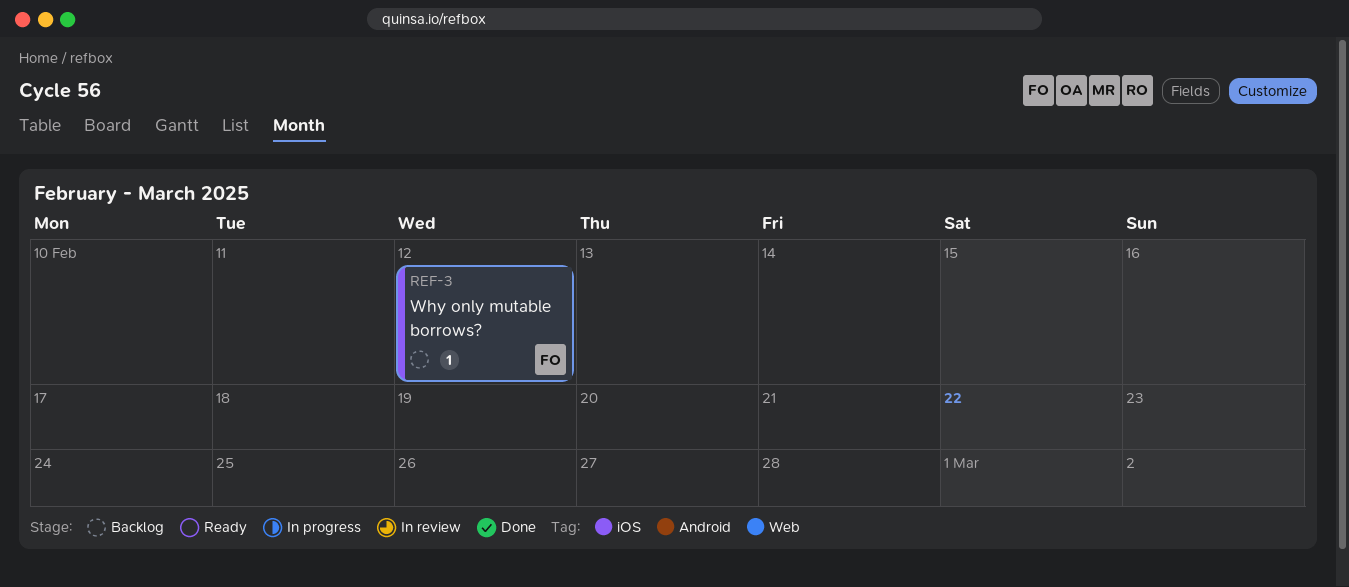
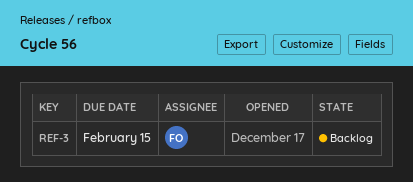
REF-3, due: Feb 12 -> Feb 15

